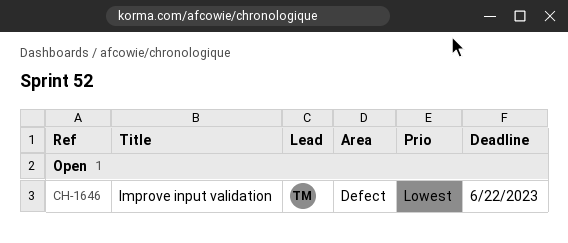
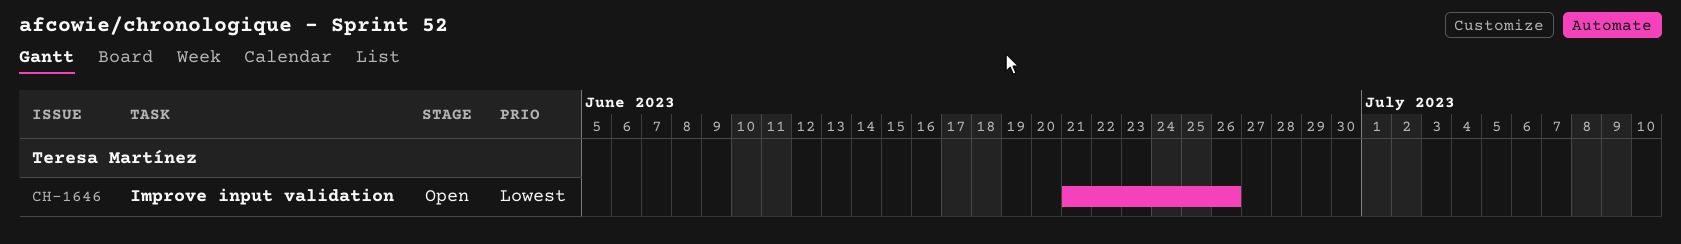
CH-1646, due: Jun 22 -> Jun 26

